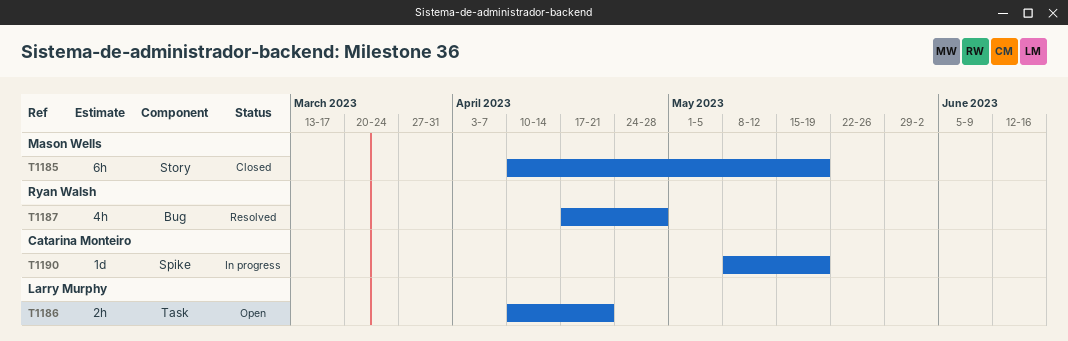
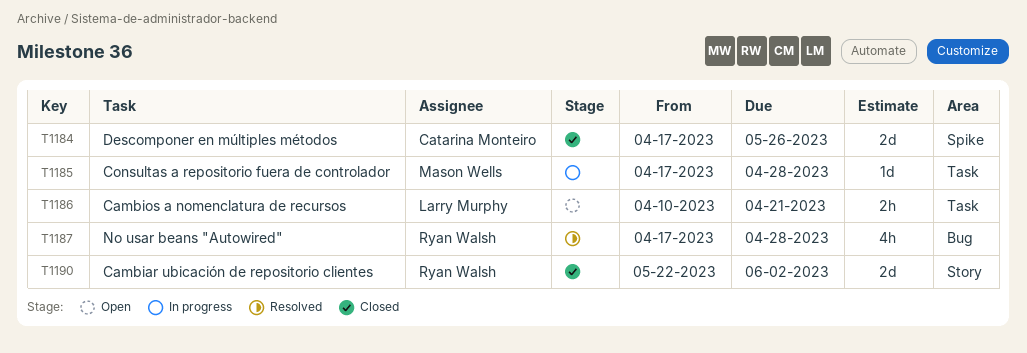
T1184: none -> present
T1185, status: Closed -> In progress
T1185, label: Story -> Task
T1185, estimate: 6h -> 1d
T1185, start: Apr 10 -> Apr 17
T1185, due: May 19 -> Apr 28
T1190, status: In progress -> Closed
T1190, owner: Catarina Monteiro -> Ryan Walsh
T1190, label: Spike -> Story
T1190, estimate: 1d -> 2d
T1190, start: May 8 -> May 22
T1190, due: May 19 -> Jun 2

